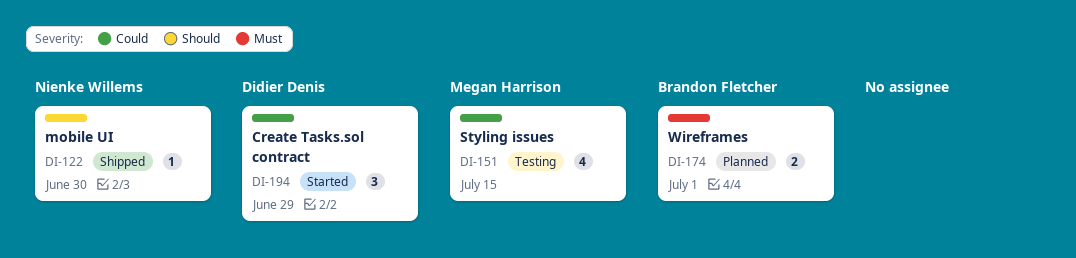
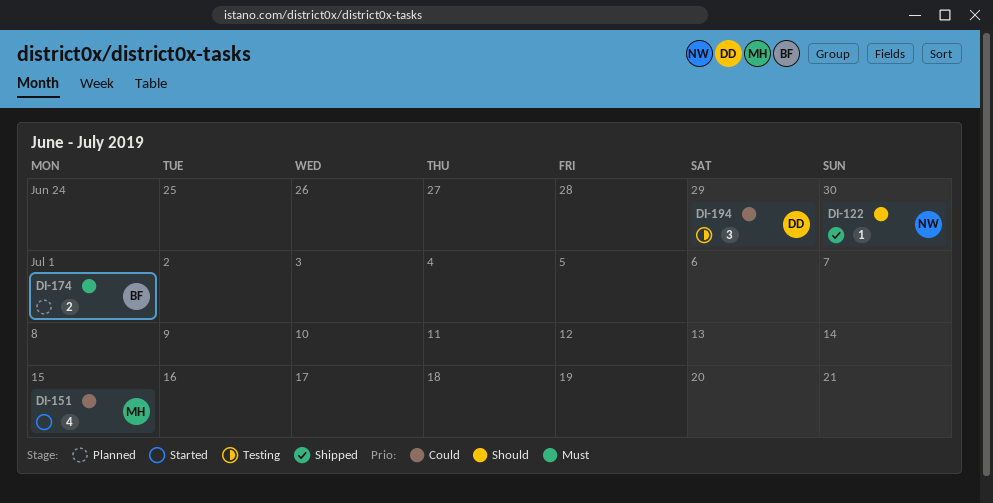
DI-151, status: Testing -> Started
DI-194, status: Started -> Testing

